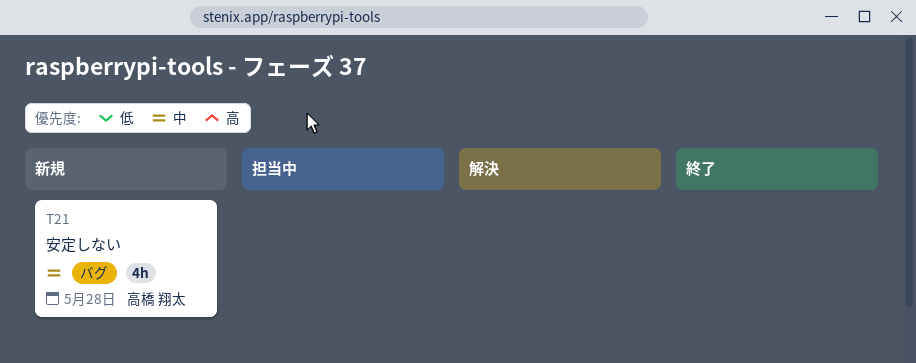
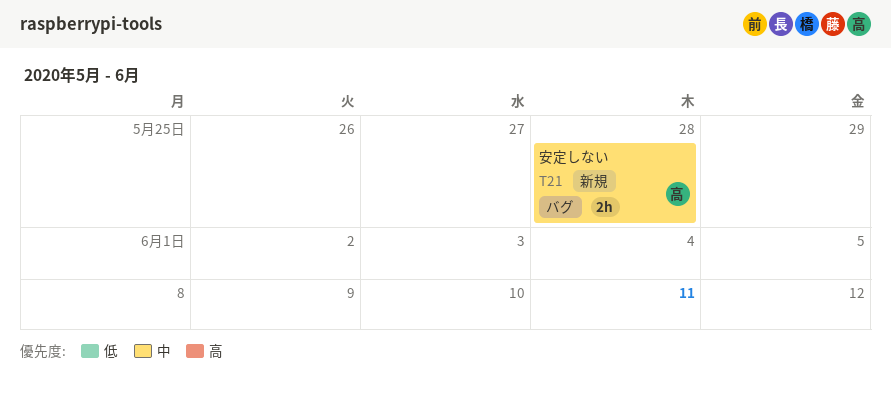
T21, estimate: 4h -> 2h

